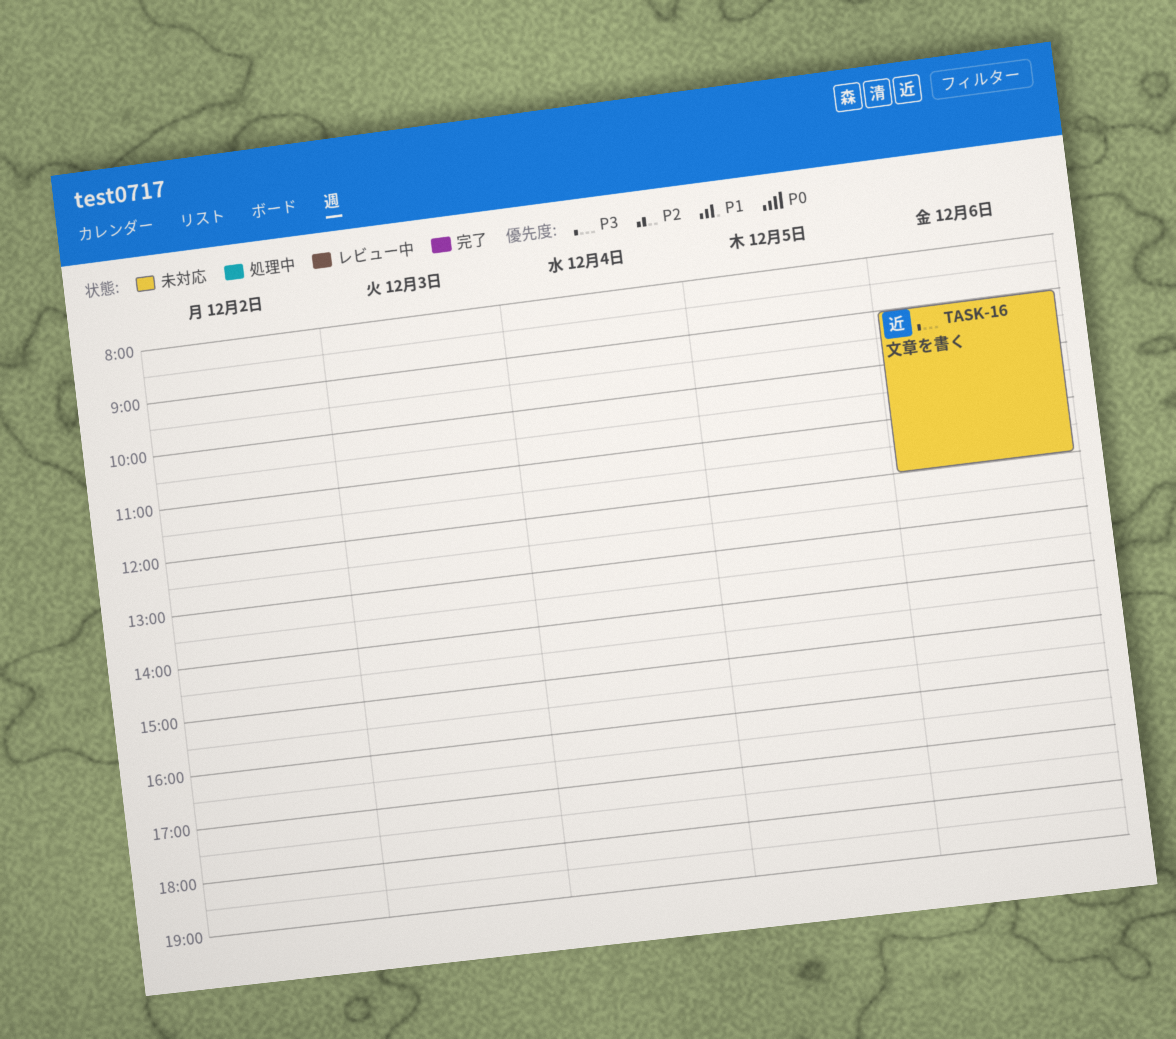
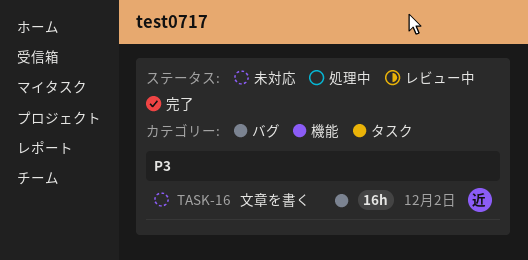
TASK-16, day: Dec 6 -> Dec 2

